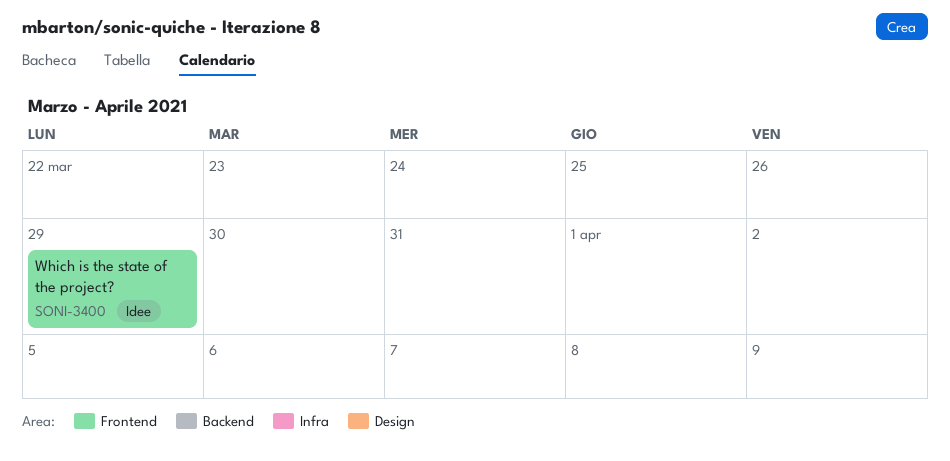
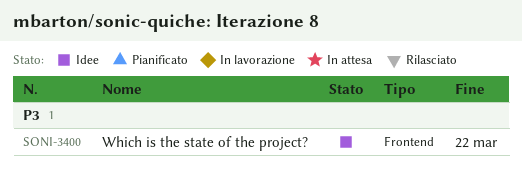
SONI-3400, due: Mar 29 -> Mar 22

